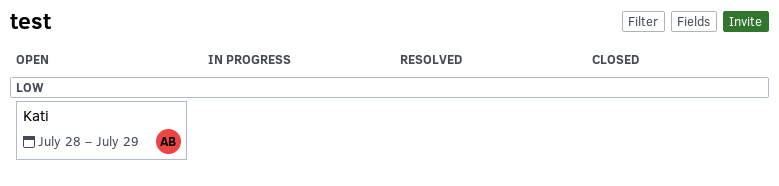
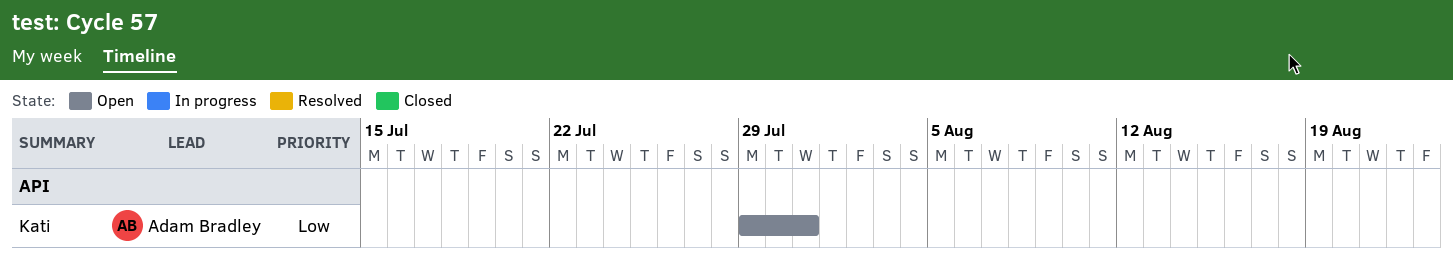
Kati, start: Jul 28 -> Jul 29
Kati, due: Jul 29 -> Jul 31

